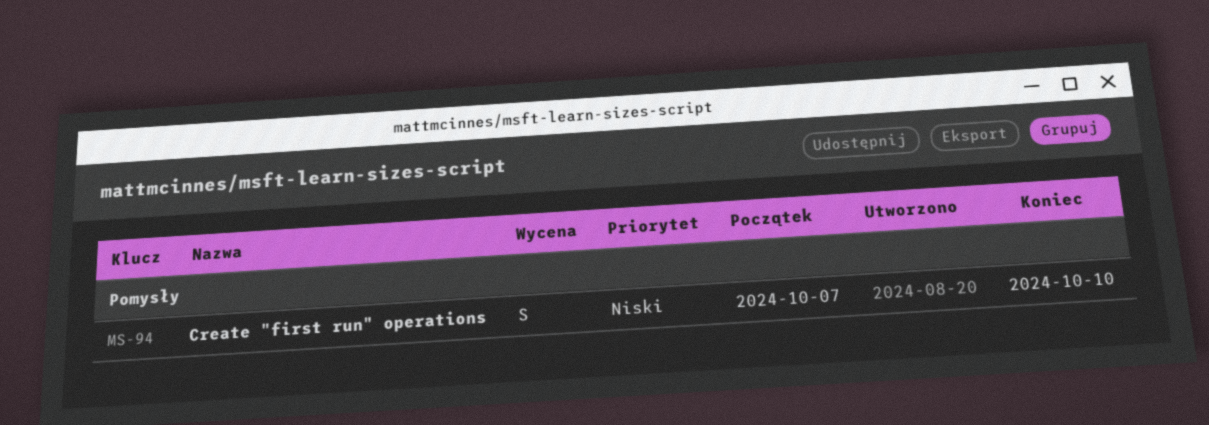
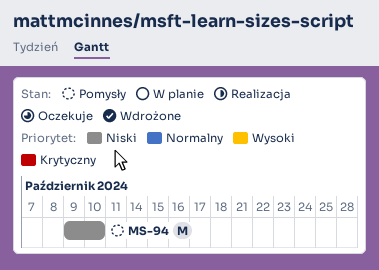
MS-94, estimate: S -> M
MS-94, start: Oct 7 -> Oct 9

